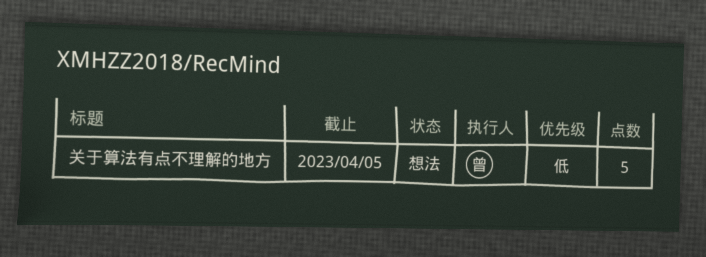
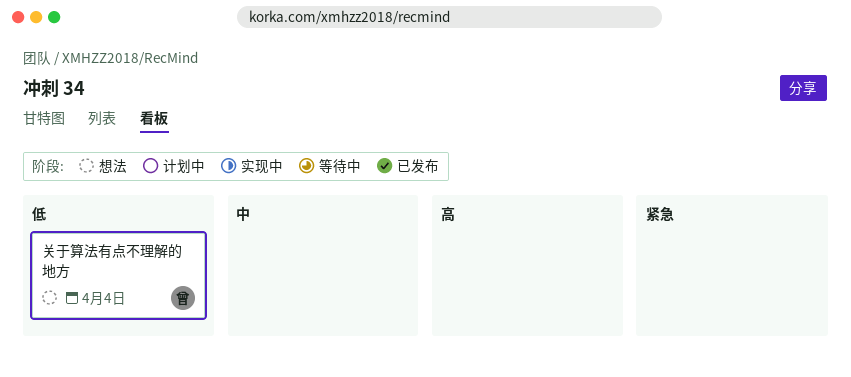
关于算法有点不理解的地方, due: Apr 5 -> Apr 4

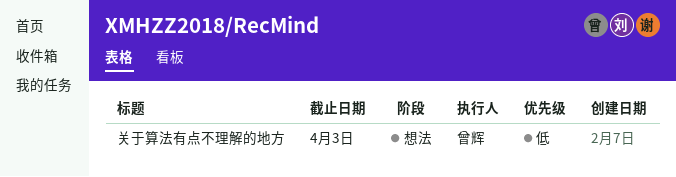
关于算法有点不理解的地方, due: Apr 4 -> Apr 3

